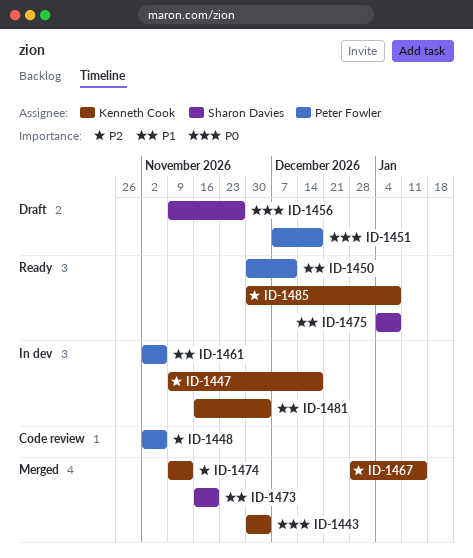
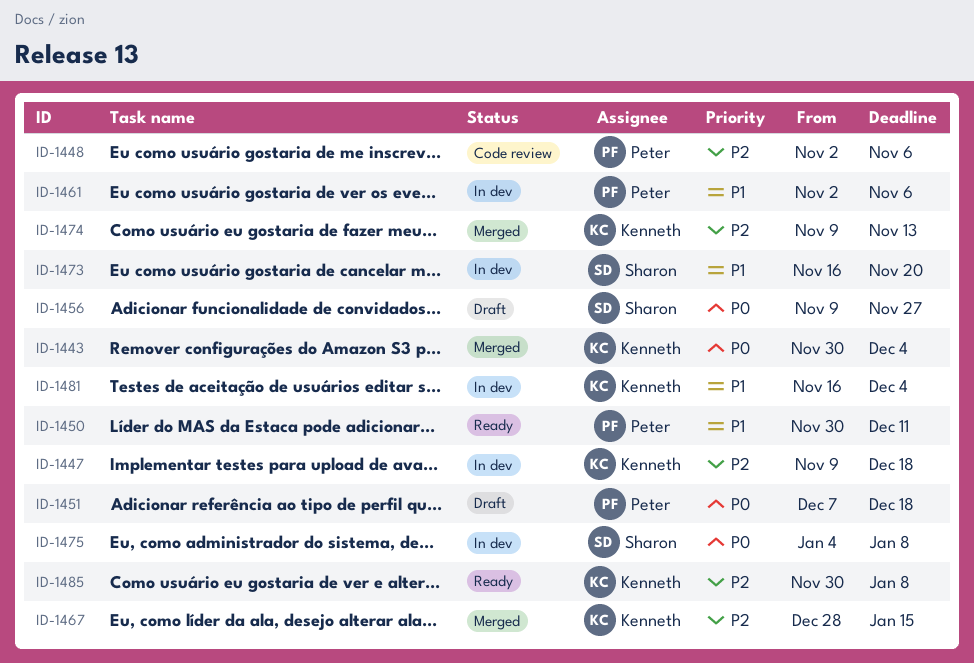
ID-1473, status: Merged -> In dev
ID-1475, status: Ready -> In dev
ID-1475, priority: P1 -> P0

